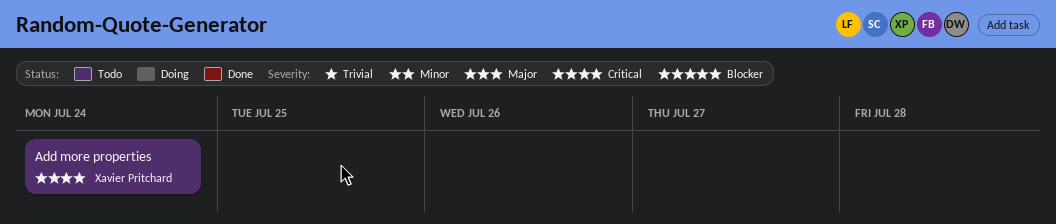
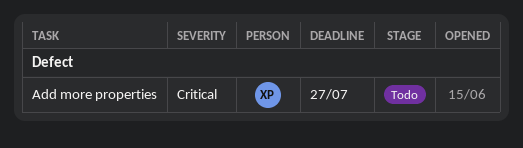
Add more properties, due: Jul 24 -> Jul 27

